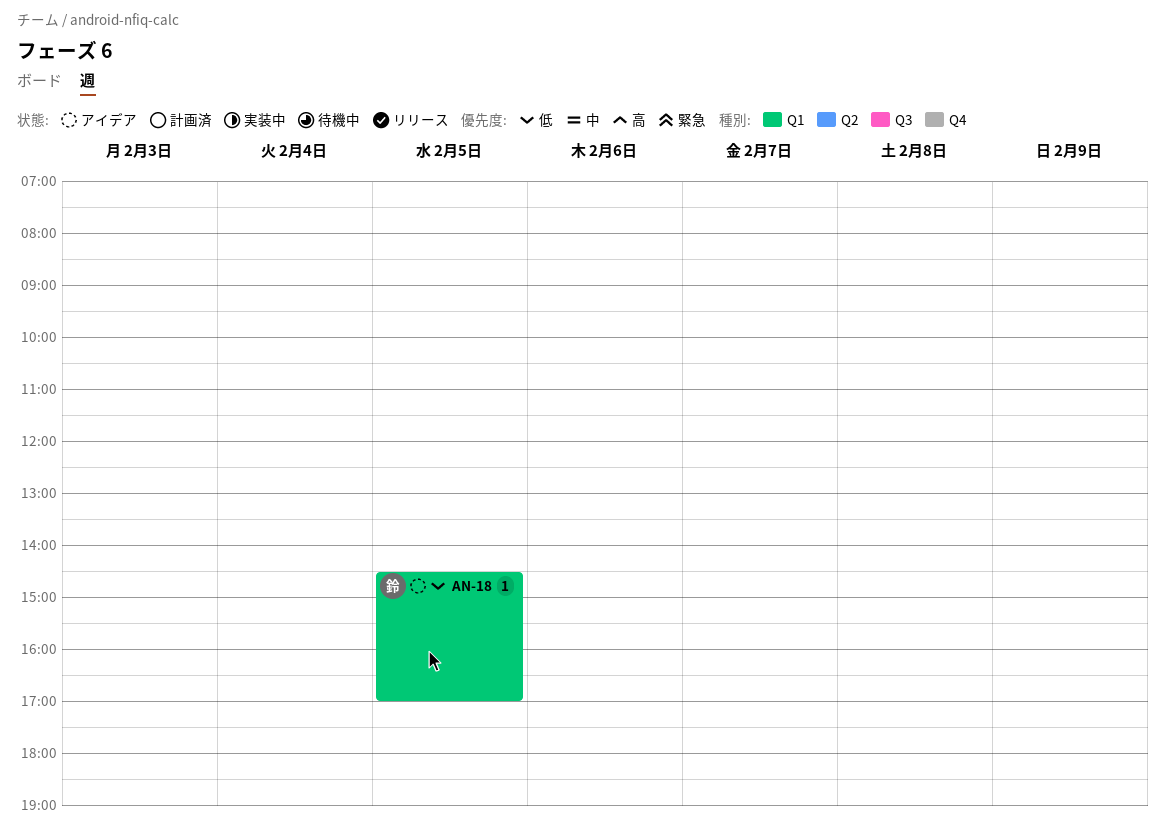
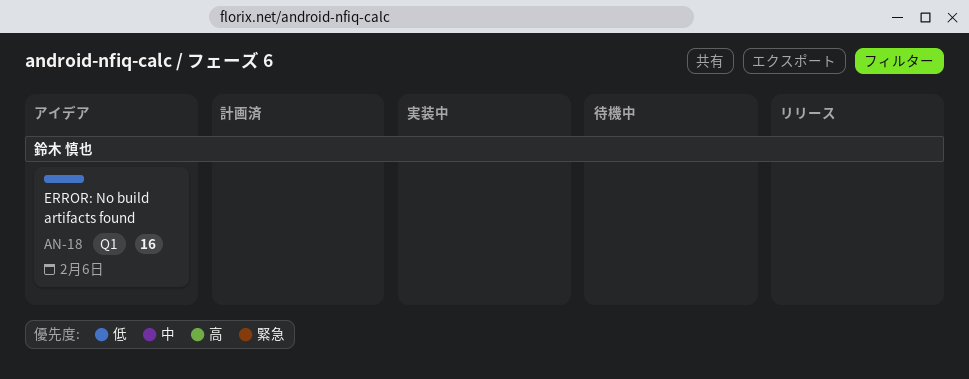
AN-18, estimate: 1 -> 16
AN-18, day: Feb 5 -> Feb 6

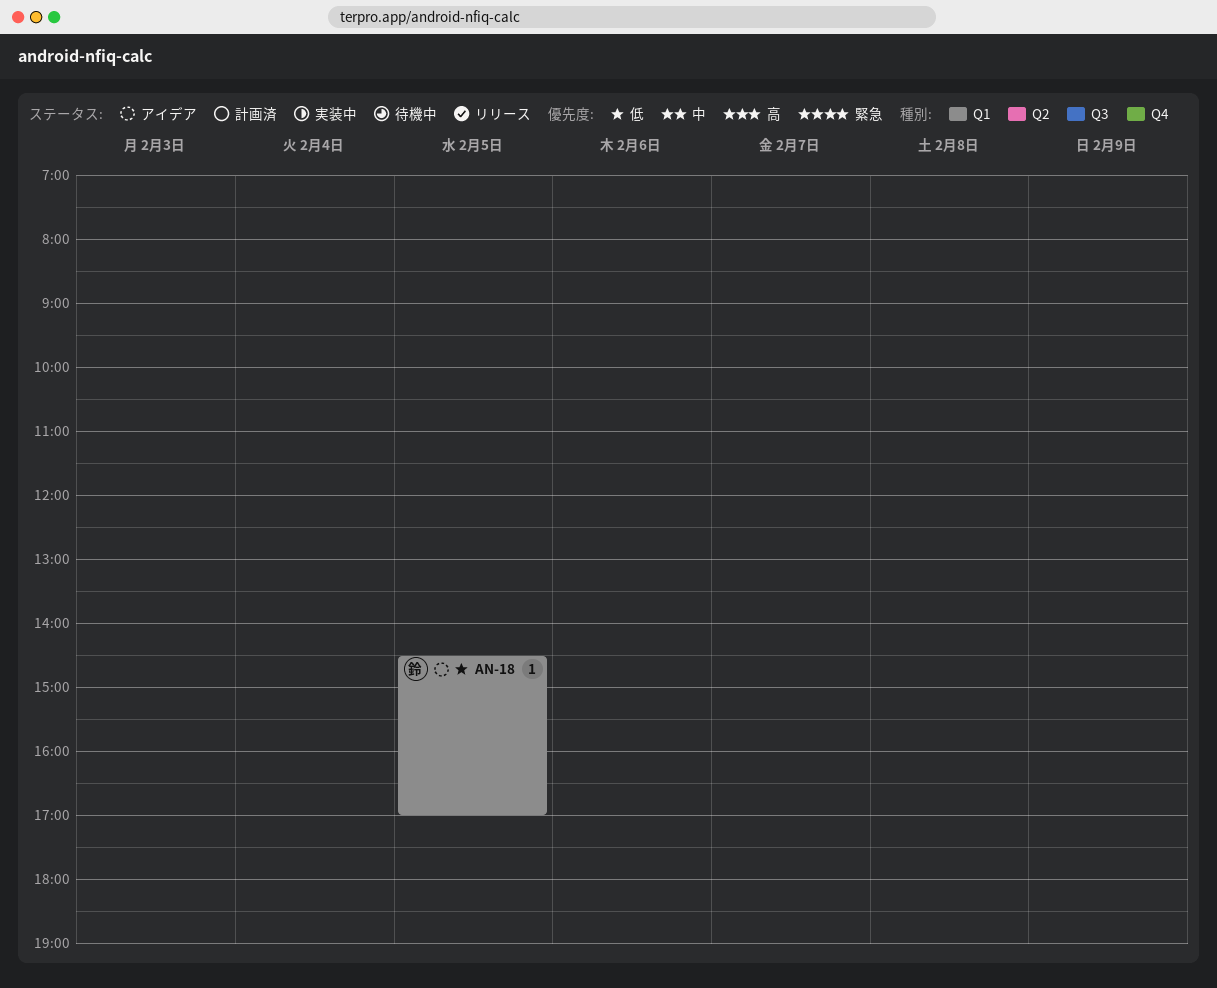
AN-18, estimate: 16 -> 1
AN-18, day: Feb 6 -> Feb 5

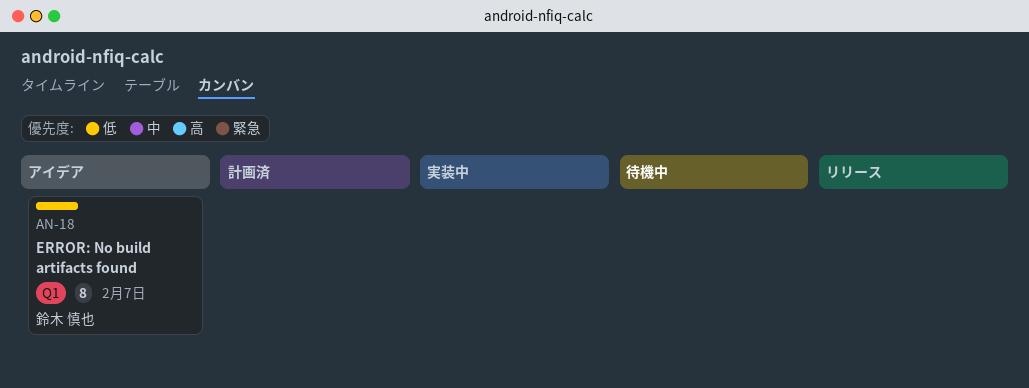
AN-18, estimate: 1 -> 8
AN-18, day: Feb 5 -> Feb 7

